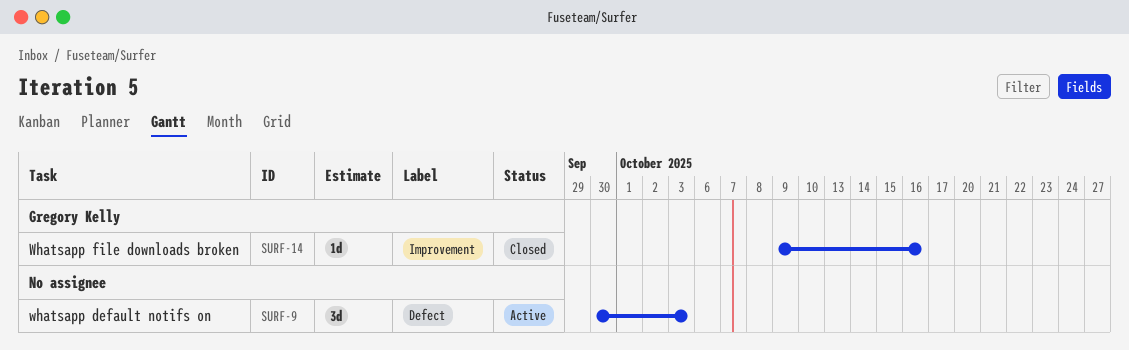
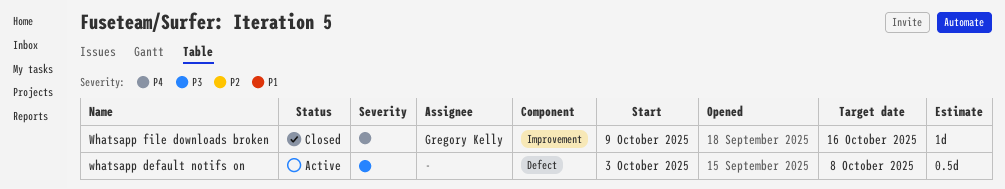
whatsapp default notifs on, estimate: 3d -> 0.5d
whatsapp default notifs on, start: Sep 30 -> Oct 3
whatsapp default notifs on, due: Oct 3 -> Oct 8

